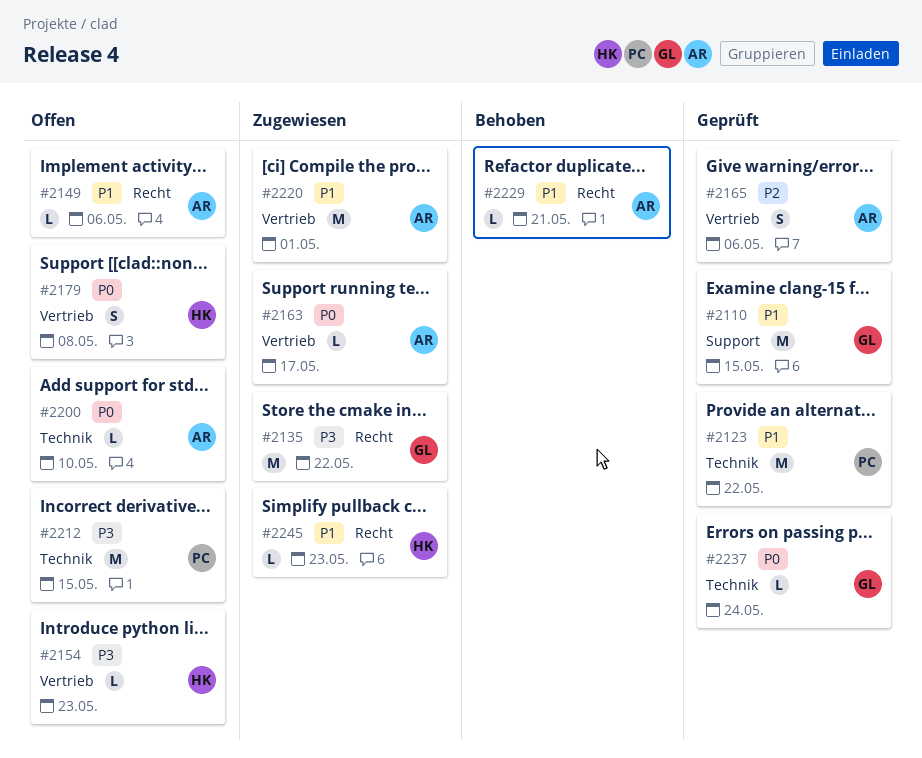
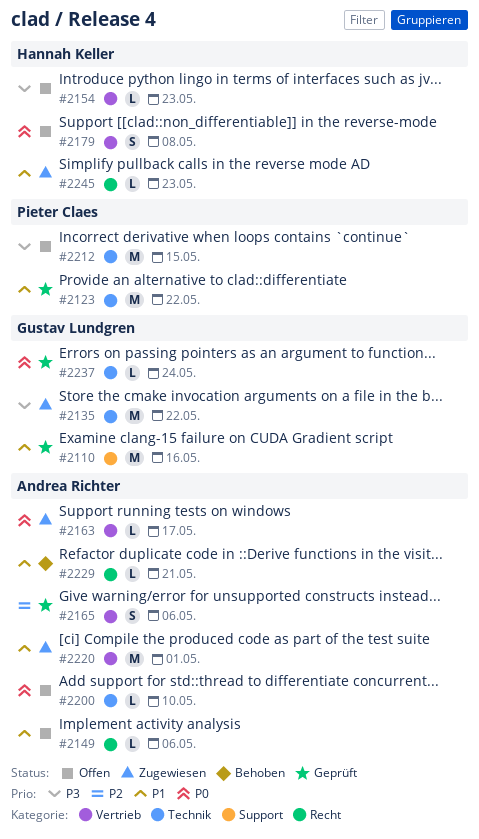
#2110, due: May 15 -> May 16
#2135, label: Recht -> Technik

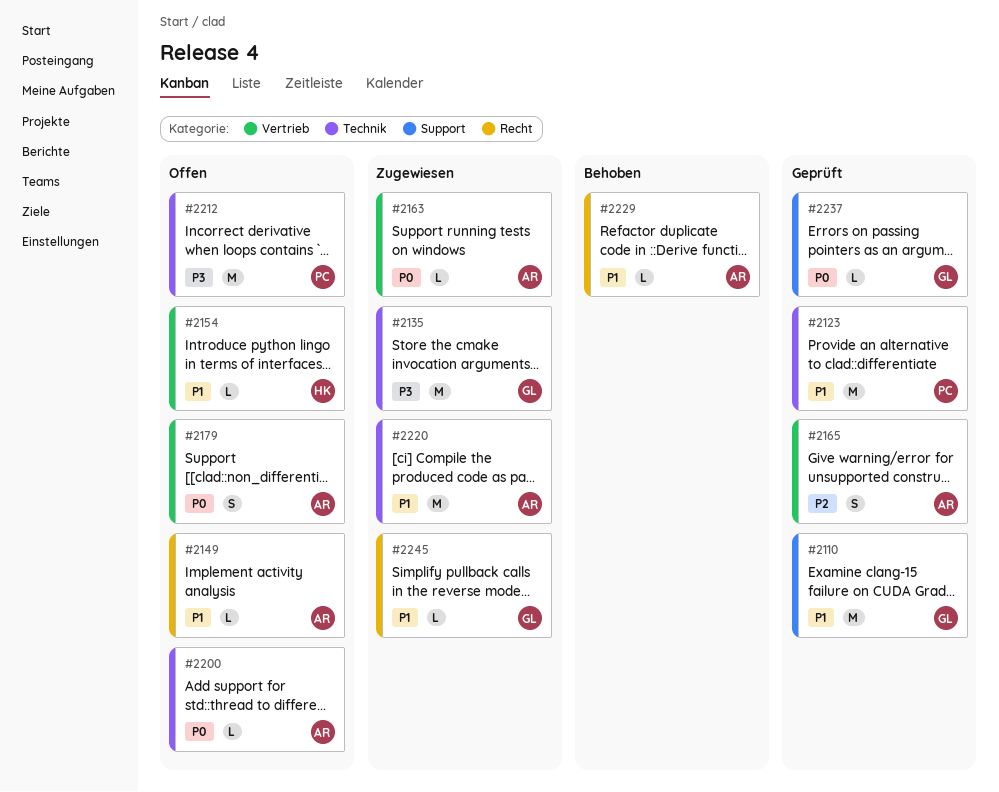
#2154, priority: P3 -> P1
#2179, owner: Hannah Keller -> Andrea Richter
#2220, label: Vertrieb -> Technik
#2237, label: Technik -> Support
#2245, owner: Hannah Keller -> Gustav Lundgren

